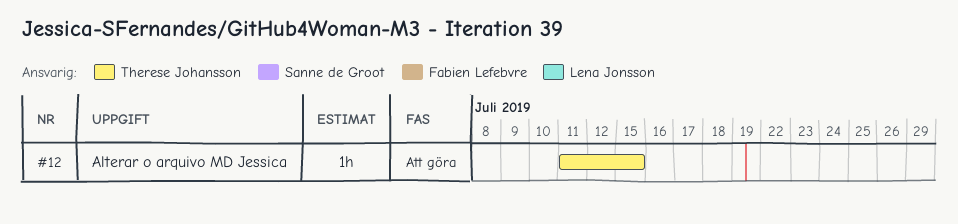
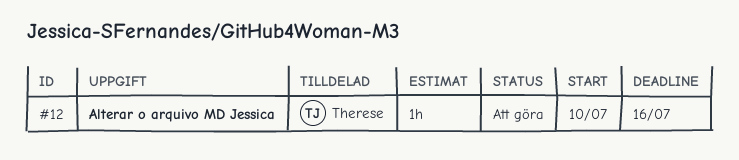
#12, start: Jul 11 -> Jul 10
#12, due: Jul 15 -> Jul 16

